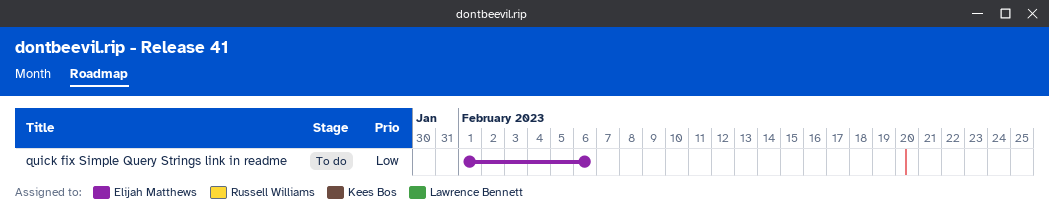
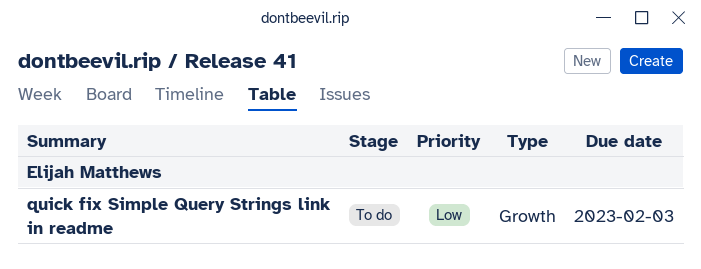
quick fix Simple Query Strings link in readme, due: Feb 6 -> Feb 3

